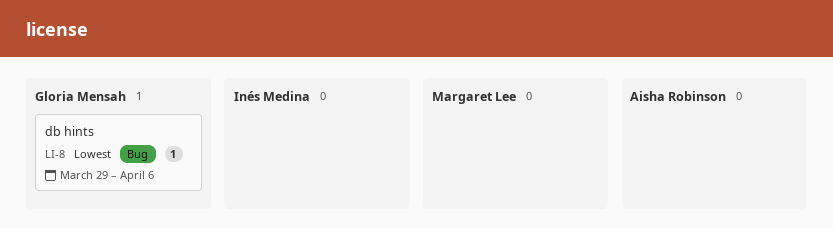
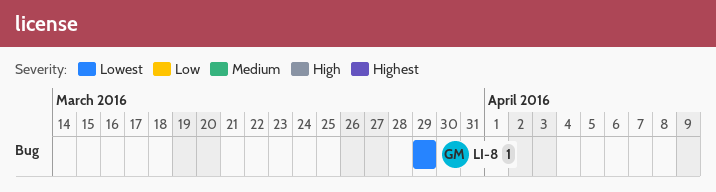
LI-8, due: Apr 6 -> Mar 29

